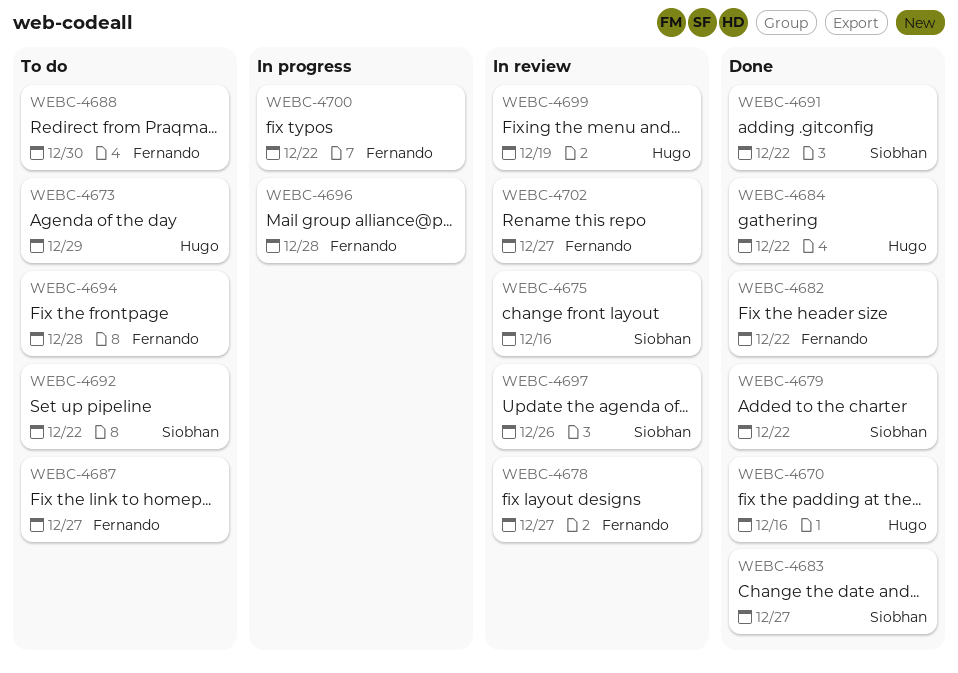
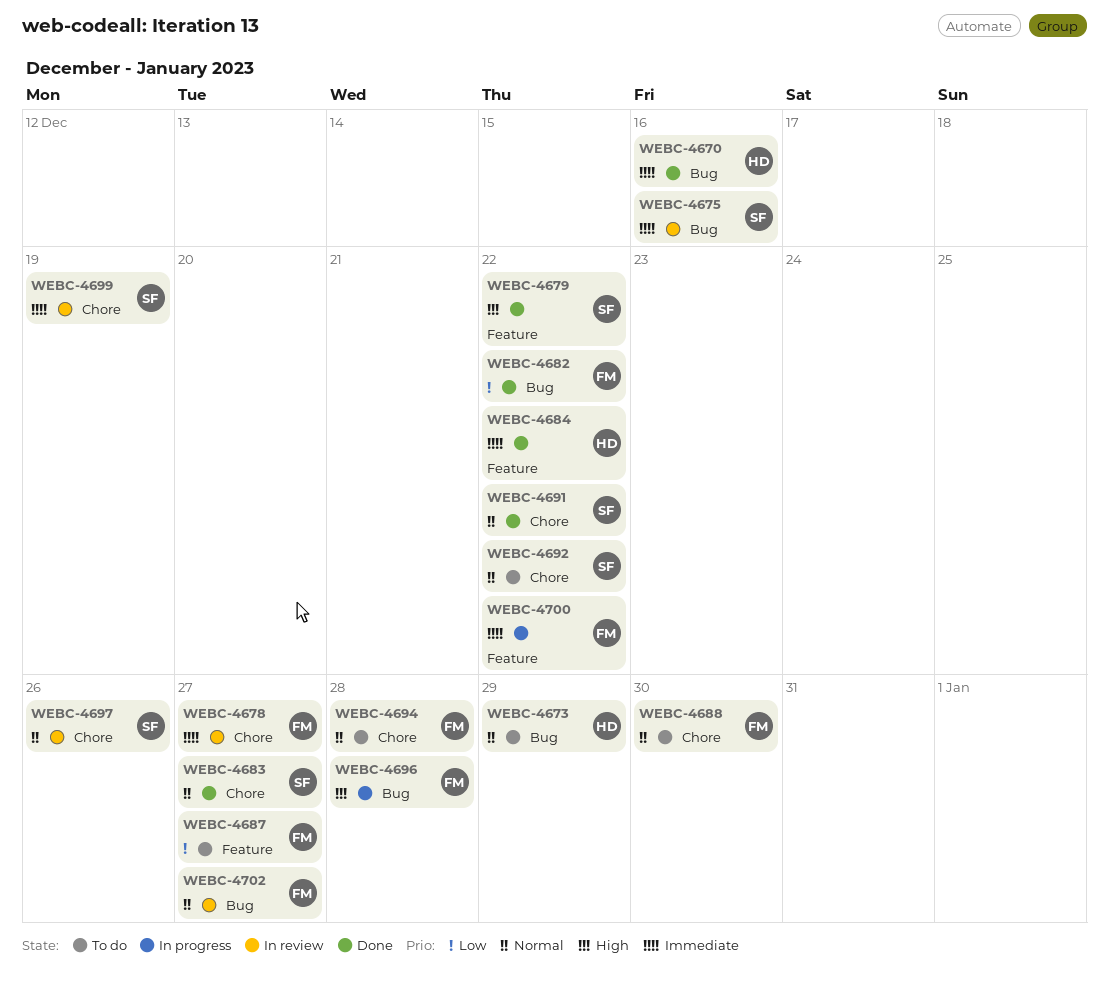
WEBC-4699, owner: Hugo -> Siobhan

